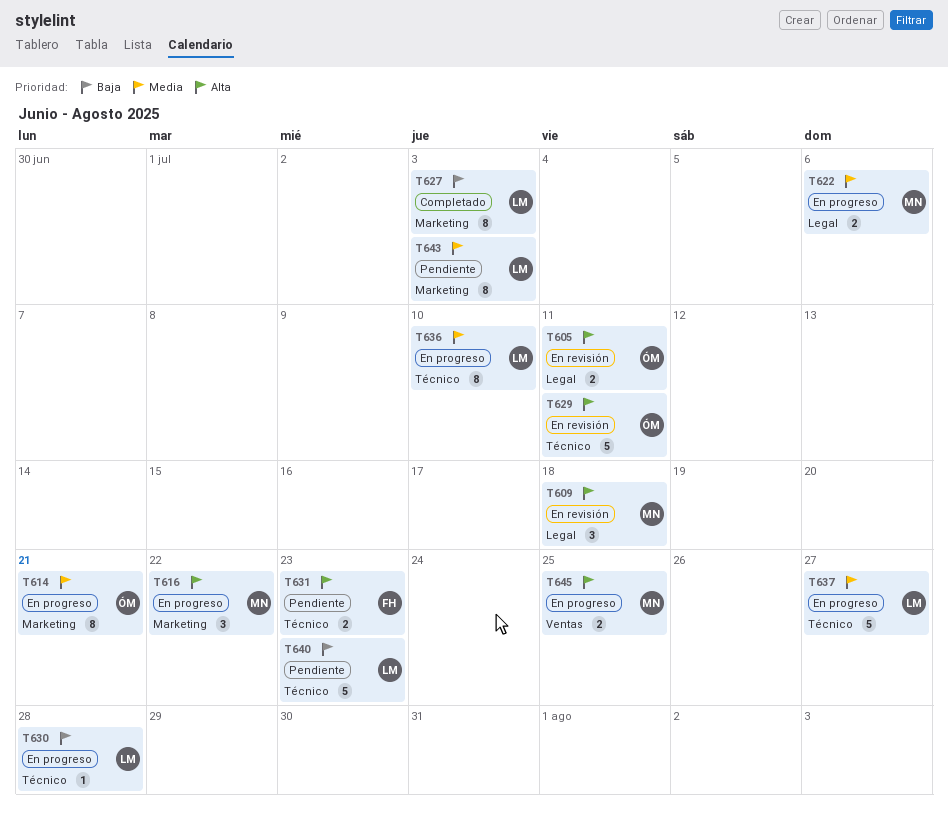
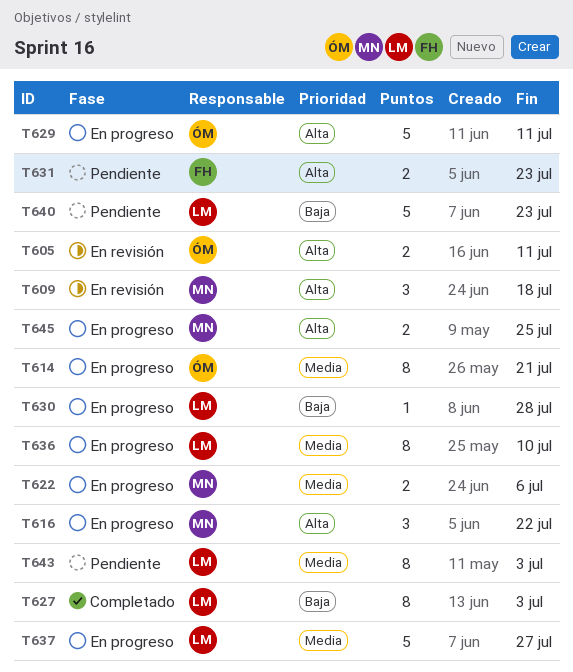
T629, status: En revisión -> En progreso

